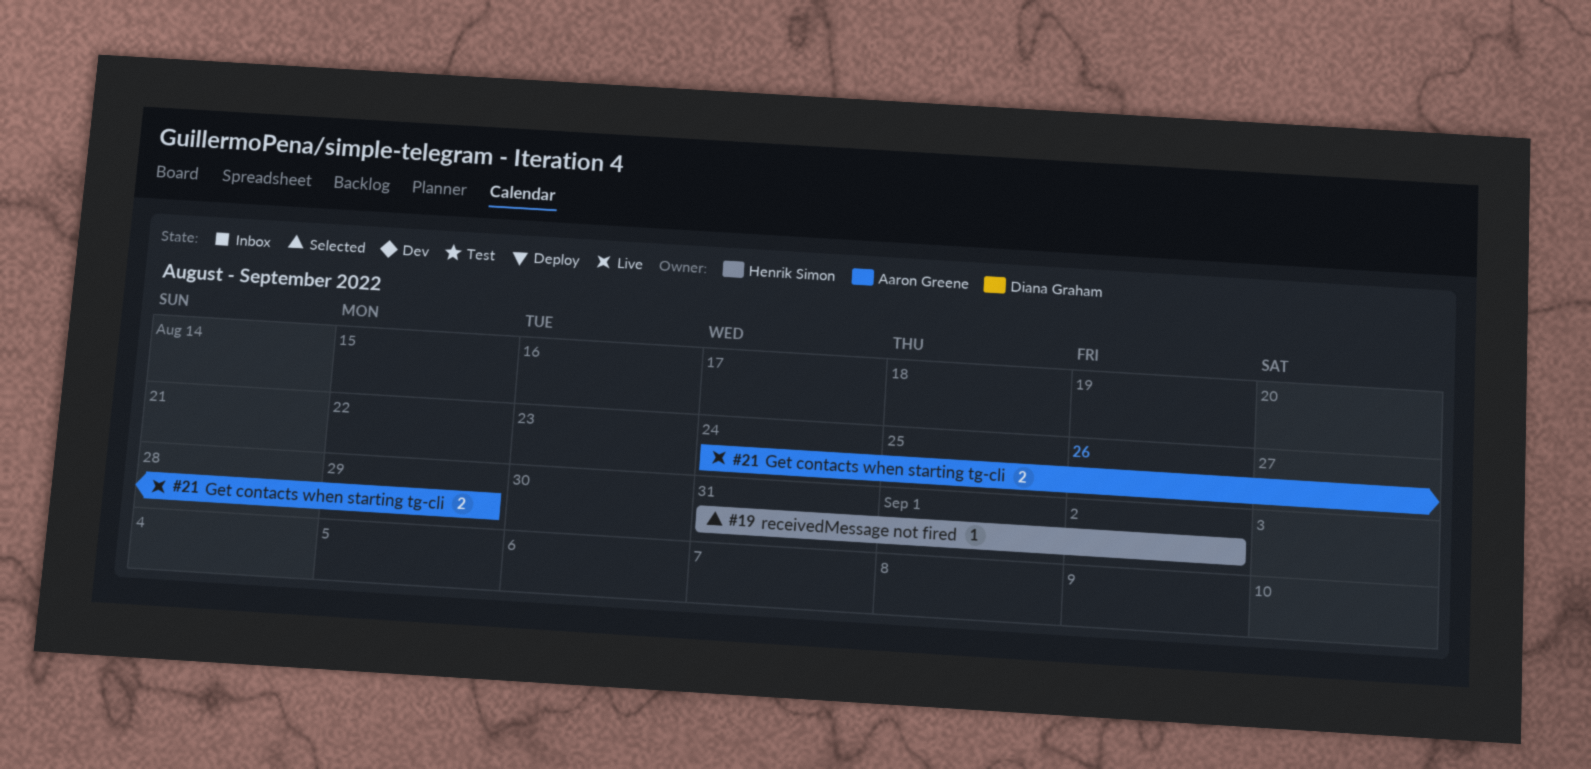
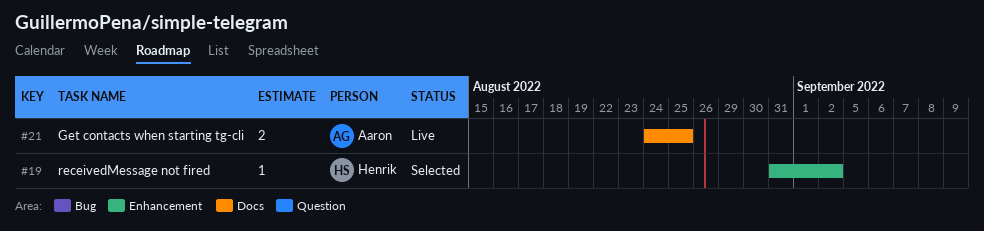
#21, due: Aug 29 -> Aug 25

